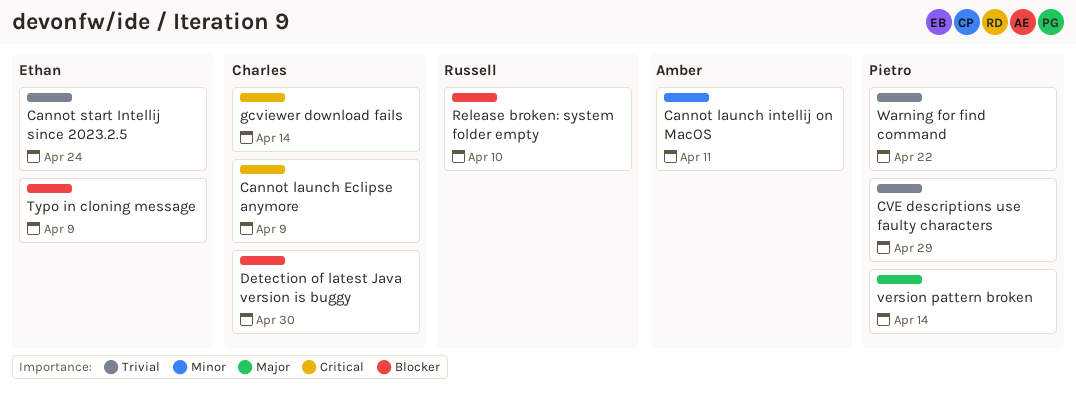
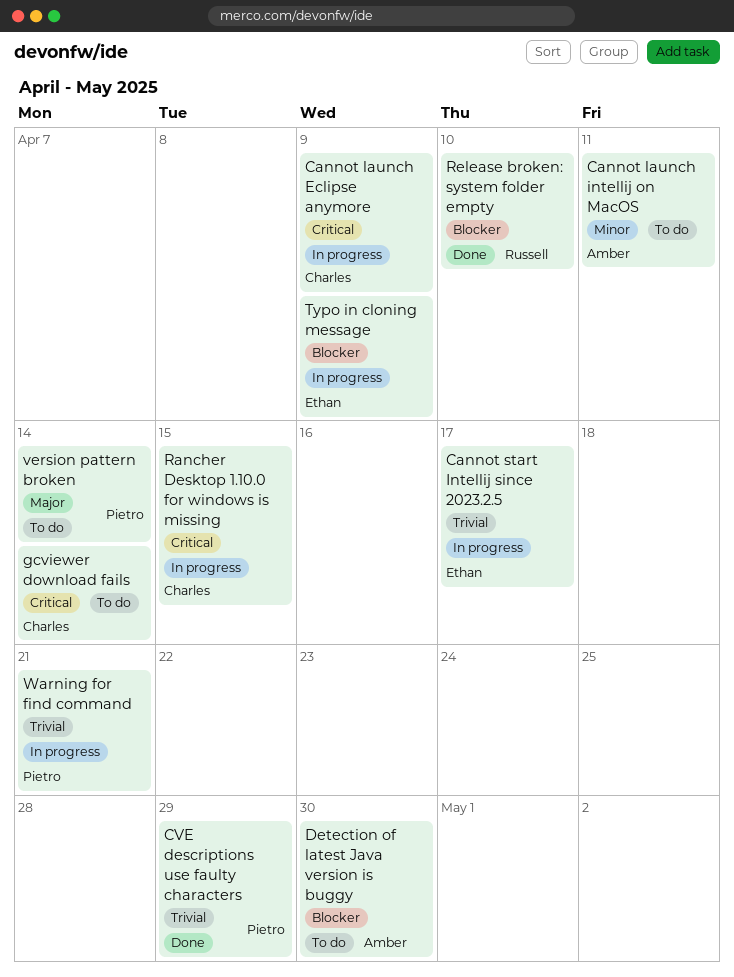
Cannot start Intellij since 2023.2.5, due: Apr 24 -> Apr 17
Detection of latest Java version is buggy, owner: Charles -> Amber
Rancher Desktop 1.10.0 for windows is missing: none -> present
Warning for find command, due: Apr 22 -> Apr 21

